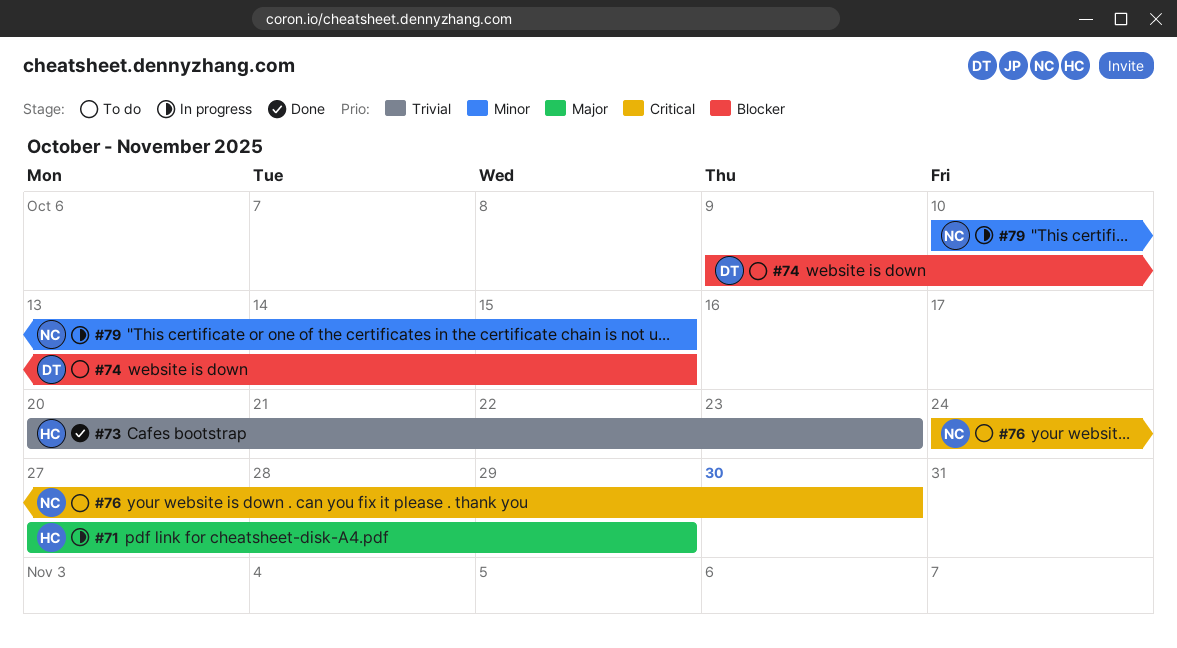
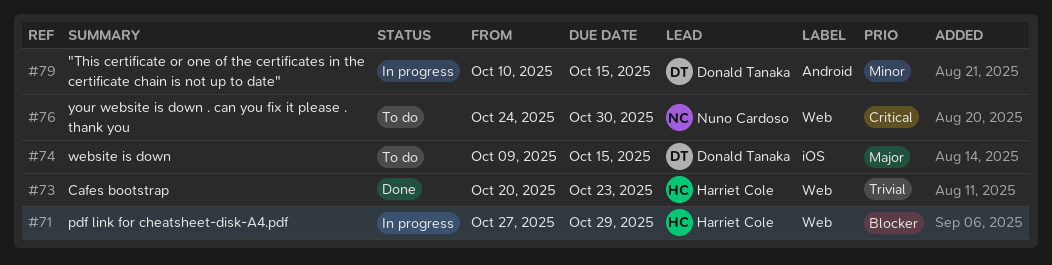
#71, priority: Major -> Blocker
#74, priority: Blocker -> Major
#79, owner: Nuno Cardoso -> Donald Tanaka

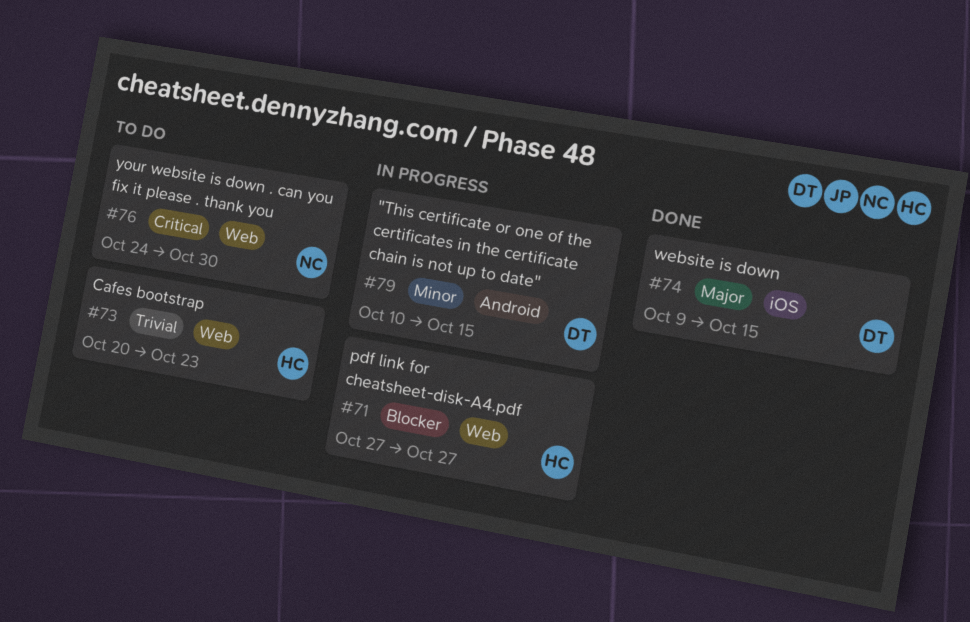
#71, due: Oct 29 -> Oct 27
#73, status: Done -> To do
#74, status: To do -> Done

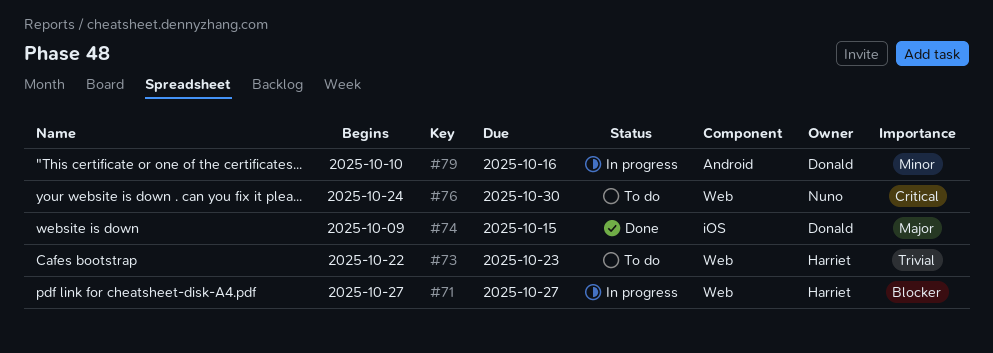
#73, start: Oct 20 -> Oct 22
#79, due: Oct 15 -> Oct 16

